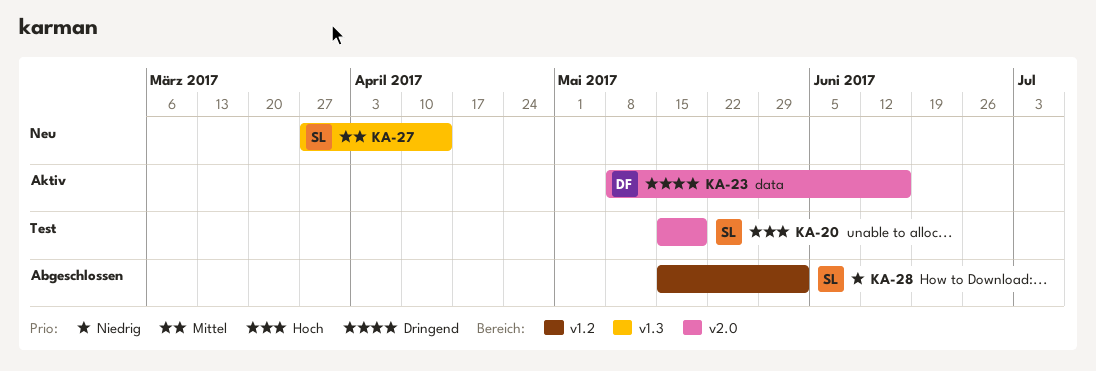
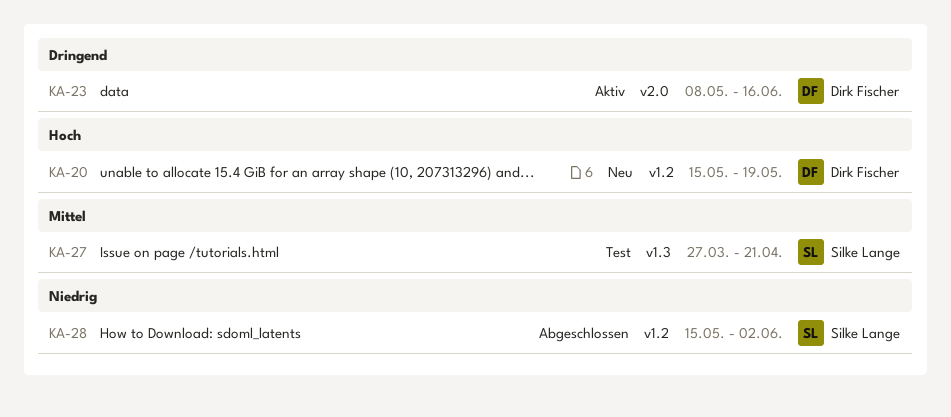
KA-20, status: Test -> Neu
KA-20, owner: Silke Lange -> Dirk Fischer
KA-20, label: v2.0 -> v1.2
KA-27, status: Neu -> Test
KA-27, due: Apr 14 -> Apr 21

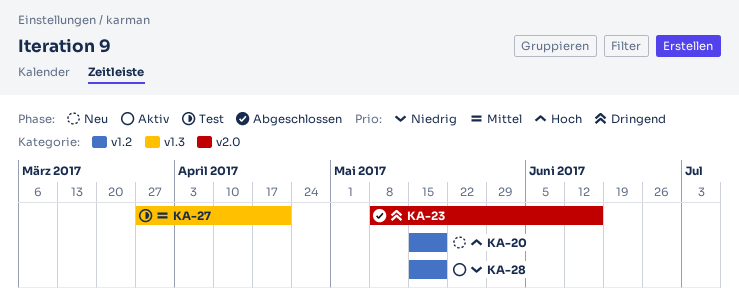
KA-23, status: Aktiv -> Abgeschlossen
KA-28, status: Abgeschlossen -> Aktiv
KA-28, due: Jun 2 -> May 19

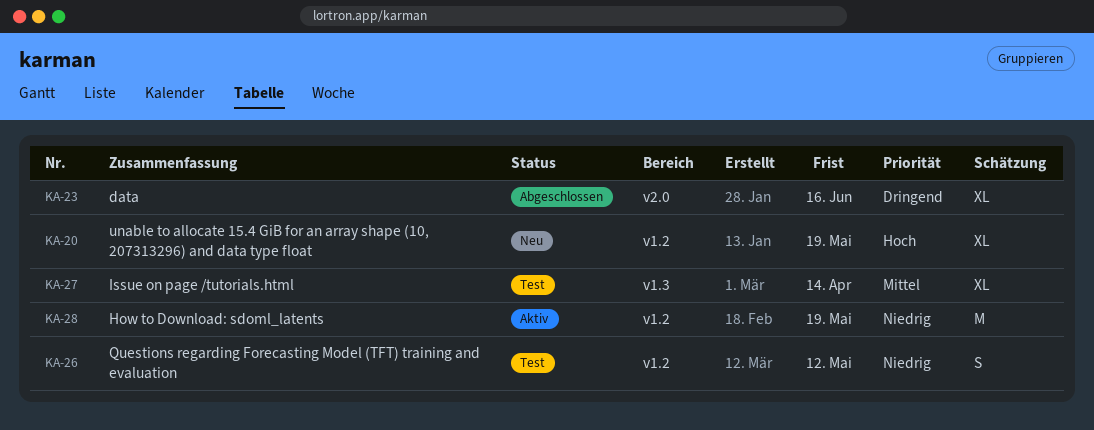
KA-26: none -> present
KA-27, due: Apr 21 -> Apr 14

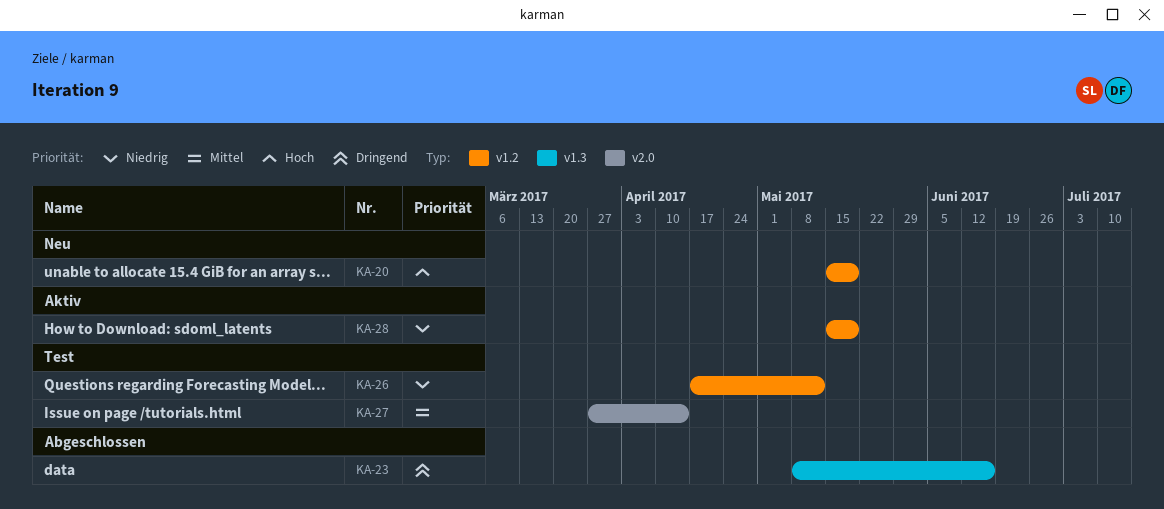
KA-23, label: v2.0 -> v1.3
KA-27, label: v1.3 -> v2.0

